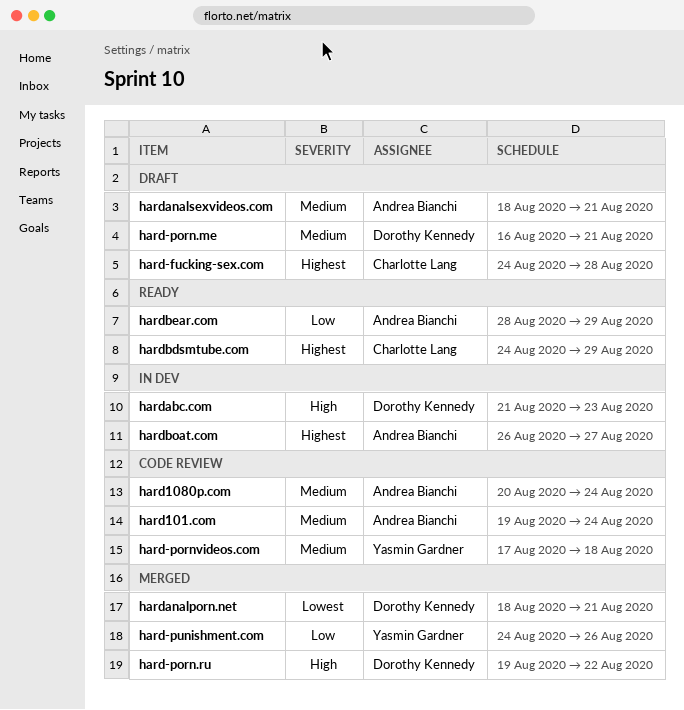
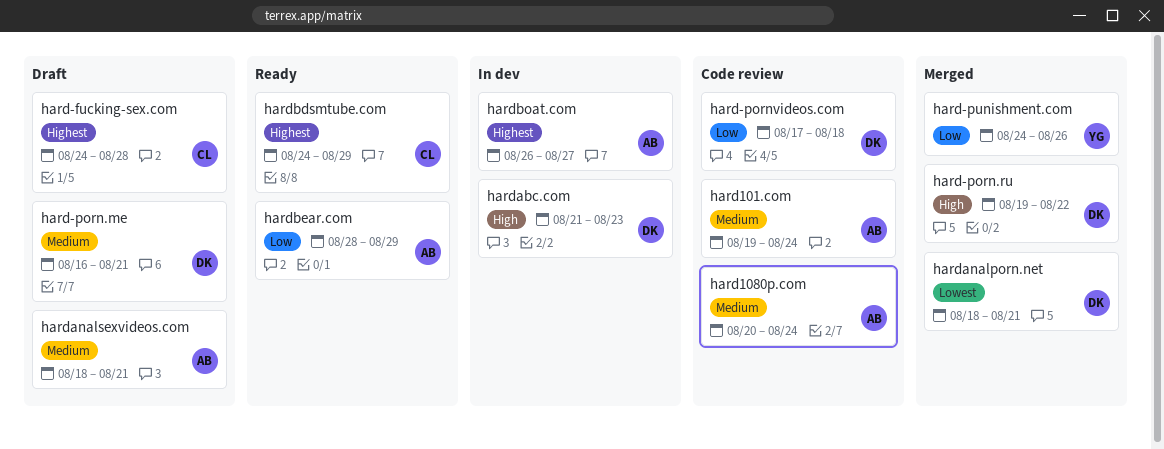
hard-pornvideos.com, owner: Yasmin Gardner -> Dorothy Kennedy
hard-pornvideos.com, priority: Medium -> Low

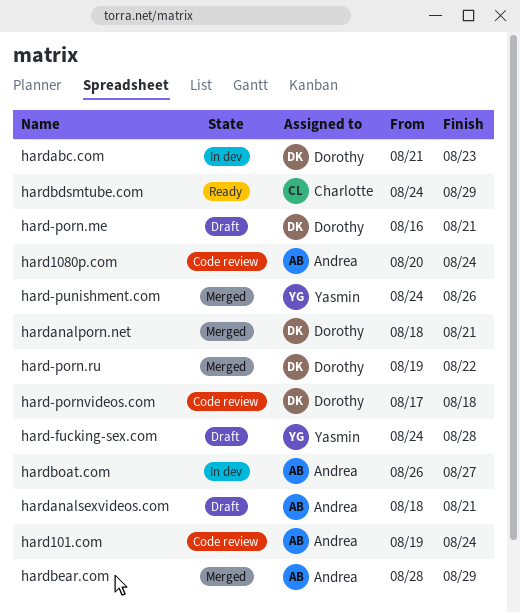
hard-fucking-sex.com, owner: Charlotte -> Yasmin
hardbear.com, status: Ready -> Merged

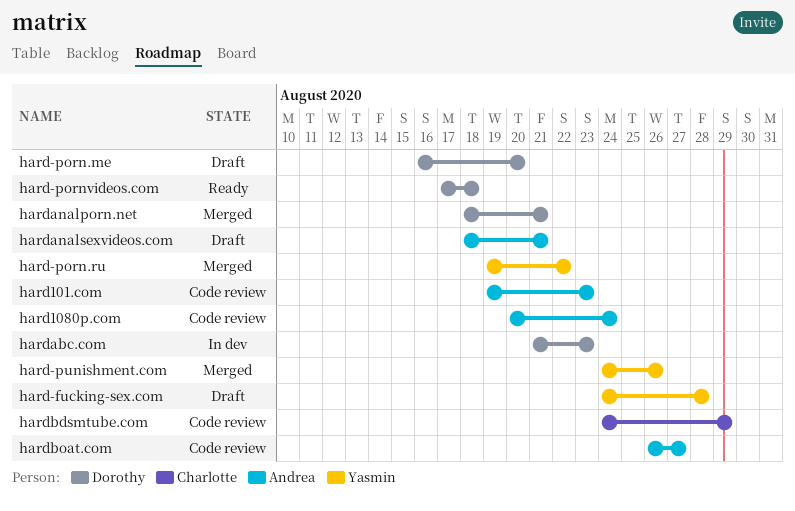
hard-porn.me, due: Aug 21 -> Aug 20
hard-porn.ru, owner: Dorothy -> Yasmin
hard-pornvideos.com, status: Code review -> Ready
hard101.com, due: Aug 24 -> Aug 23
hardbdsmtube.com, status: Ready -> Code review
hardbear.com: present -> none
hardboat.com, status: In dev -> Code review

